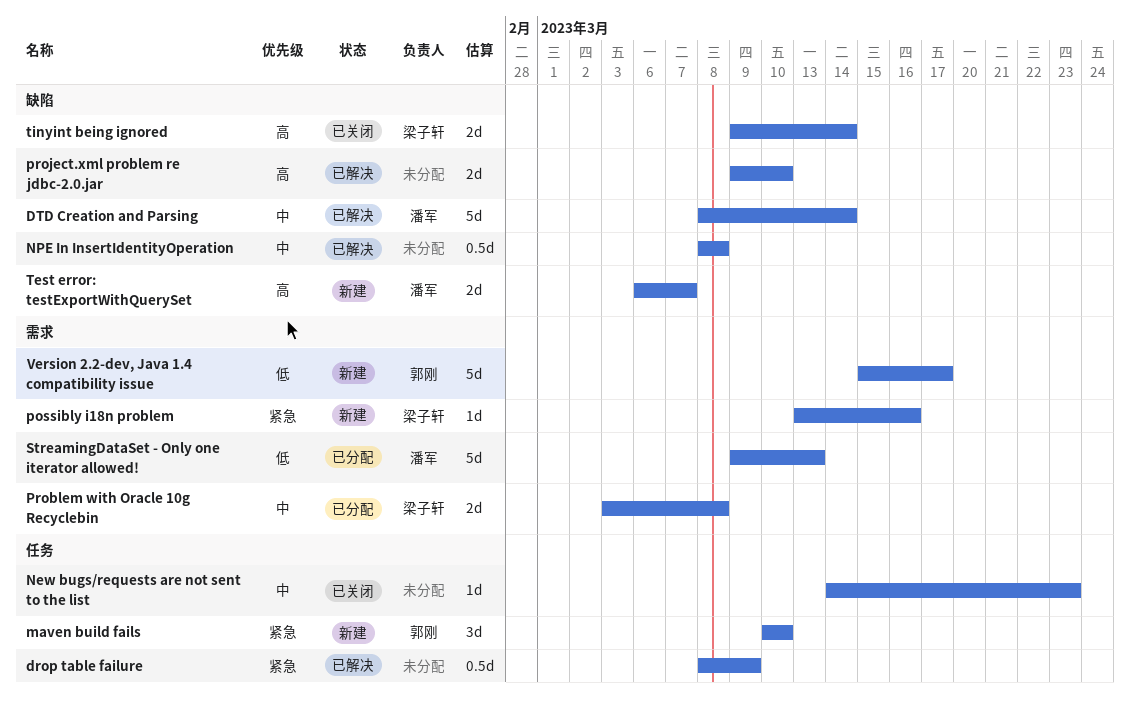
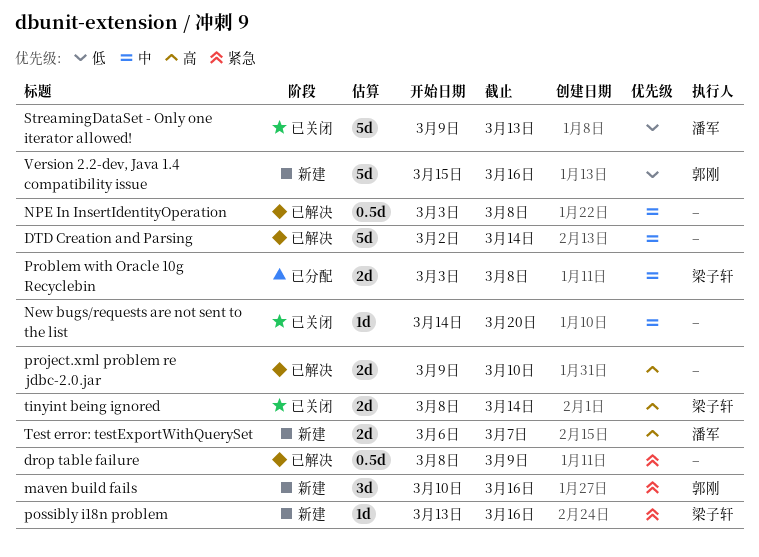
DTD Creation and Parsing, owner: 潘军 -> none
DTD Creation and Parsing, start: Mar 8 -> Mar 2
maven build fails, due: Mar 10 -> Mar 16
New bugs/requests are not sent to the list, due: Mar 23 -> Mar 20
NPE In InsertIdentityOperation, start: Mar 8 -> Mar 3
StreamingDataSet - Only one iterator allowed!, status: 已分配 -> 已关闭
tinyint being ignored, start: Mar 9 -> Mar 8
Version 2.2-dev, Java 1.4 compatibility issue, due: Mar 17 -> Mar 16

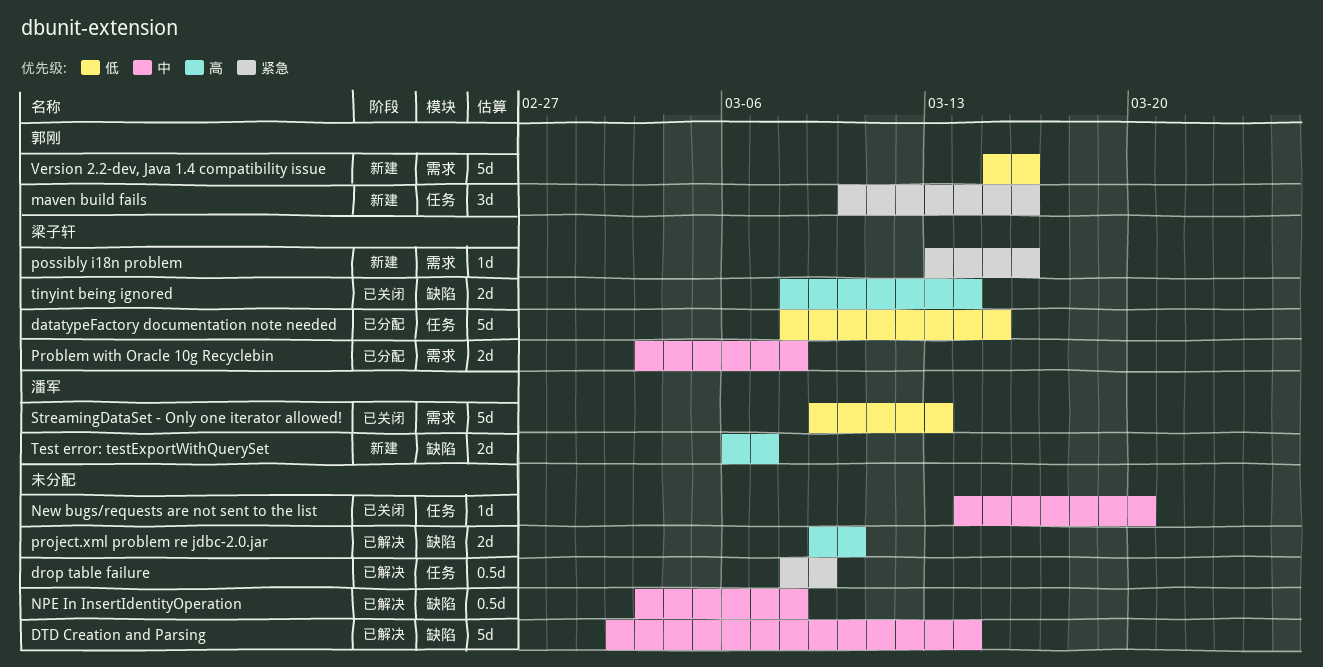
datatypeFactory documentation note needed: none -> present

